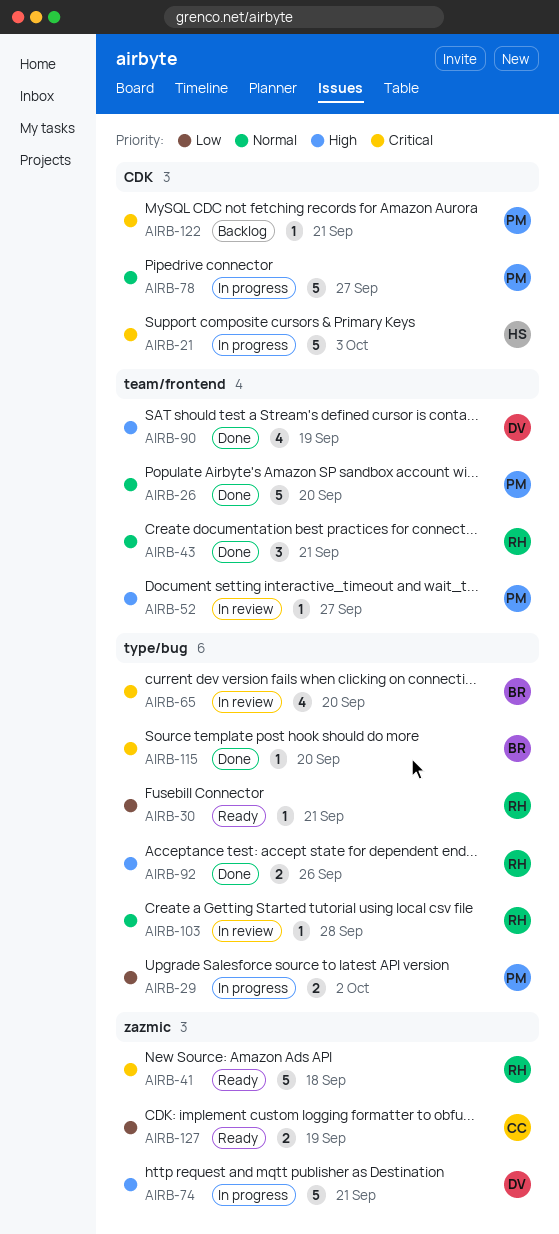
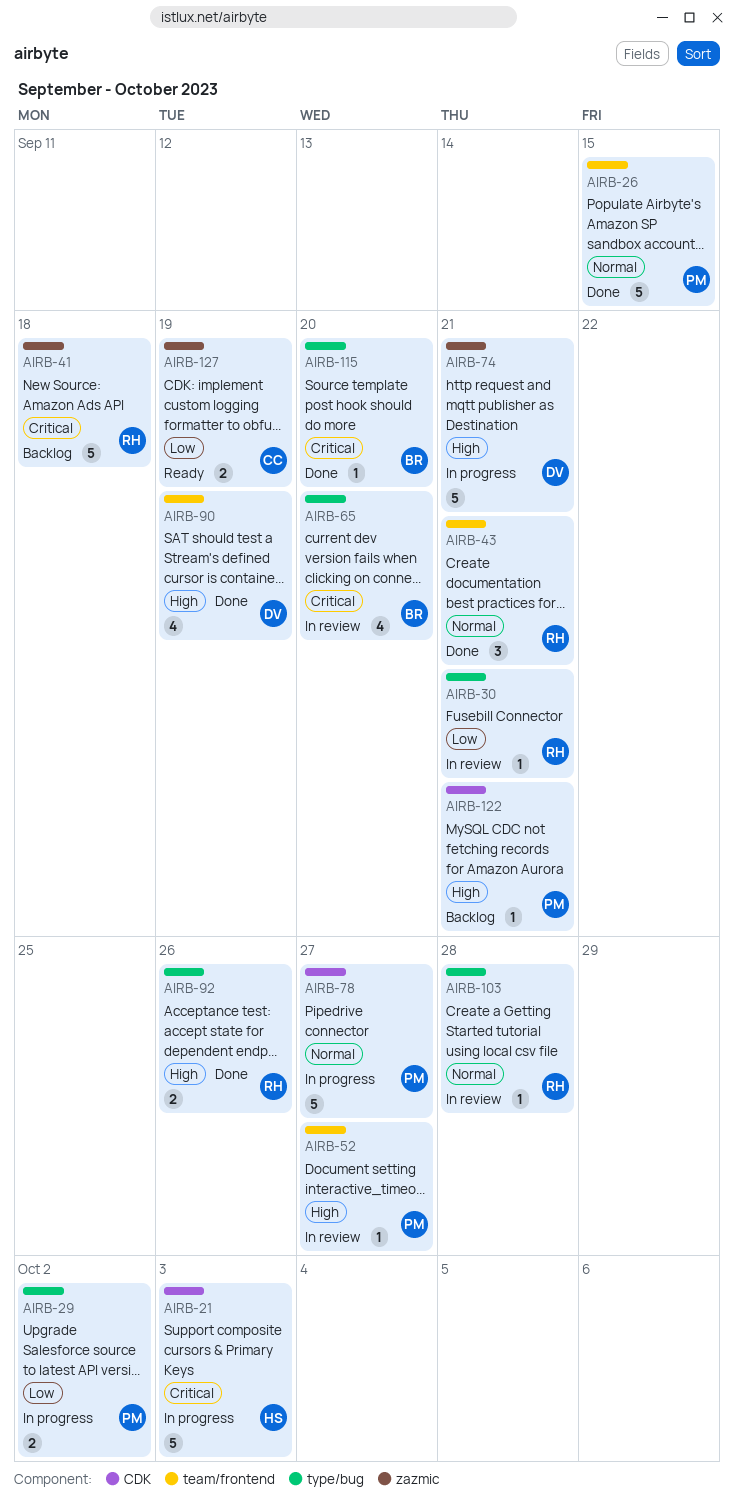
AIRB-26, due: Sep 20 -> Sep 15
AIRB-30, status: Ready -> In review
AIRB-41, status: Ready -> Backlog
AIRB-122, priority: Critical -> High

